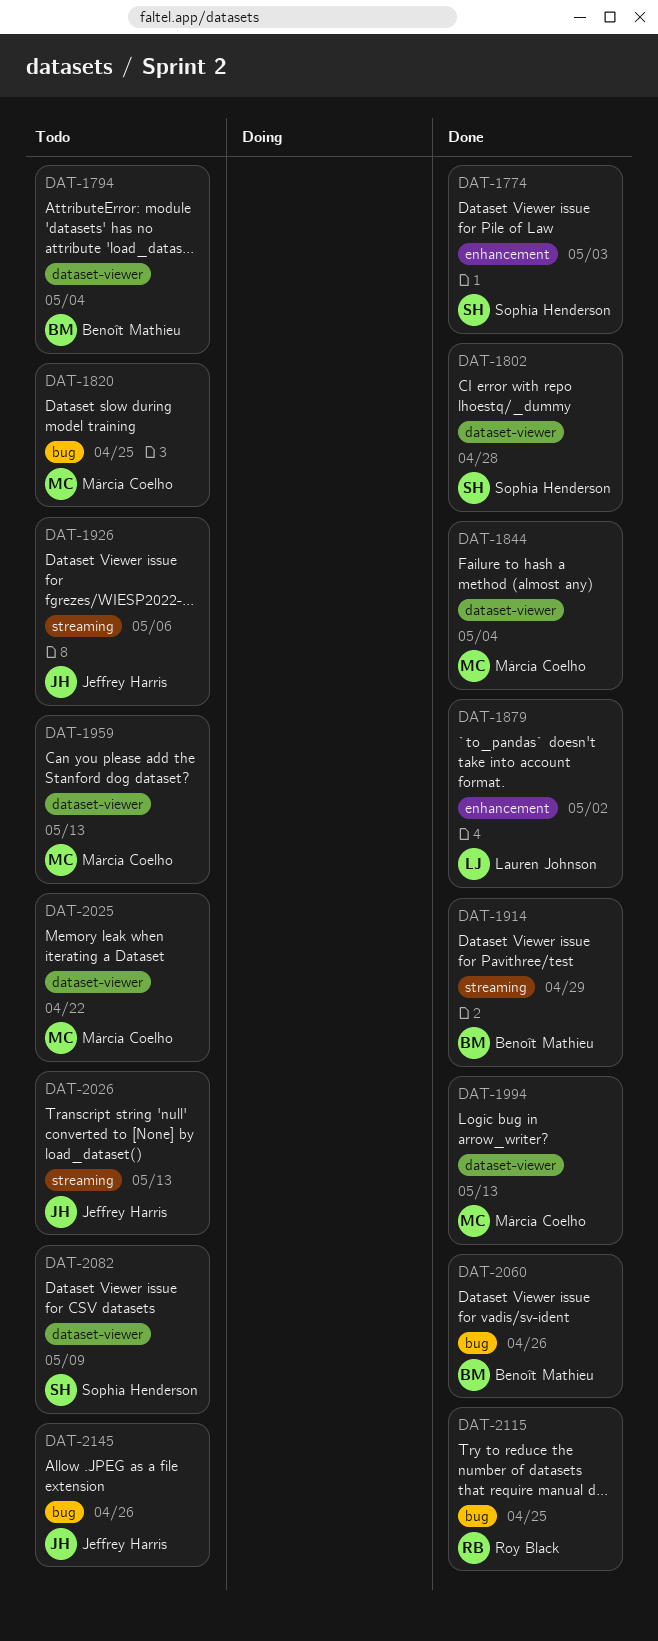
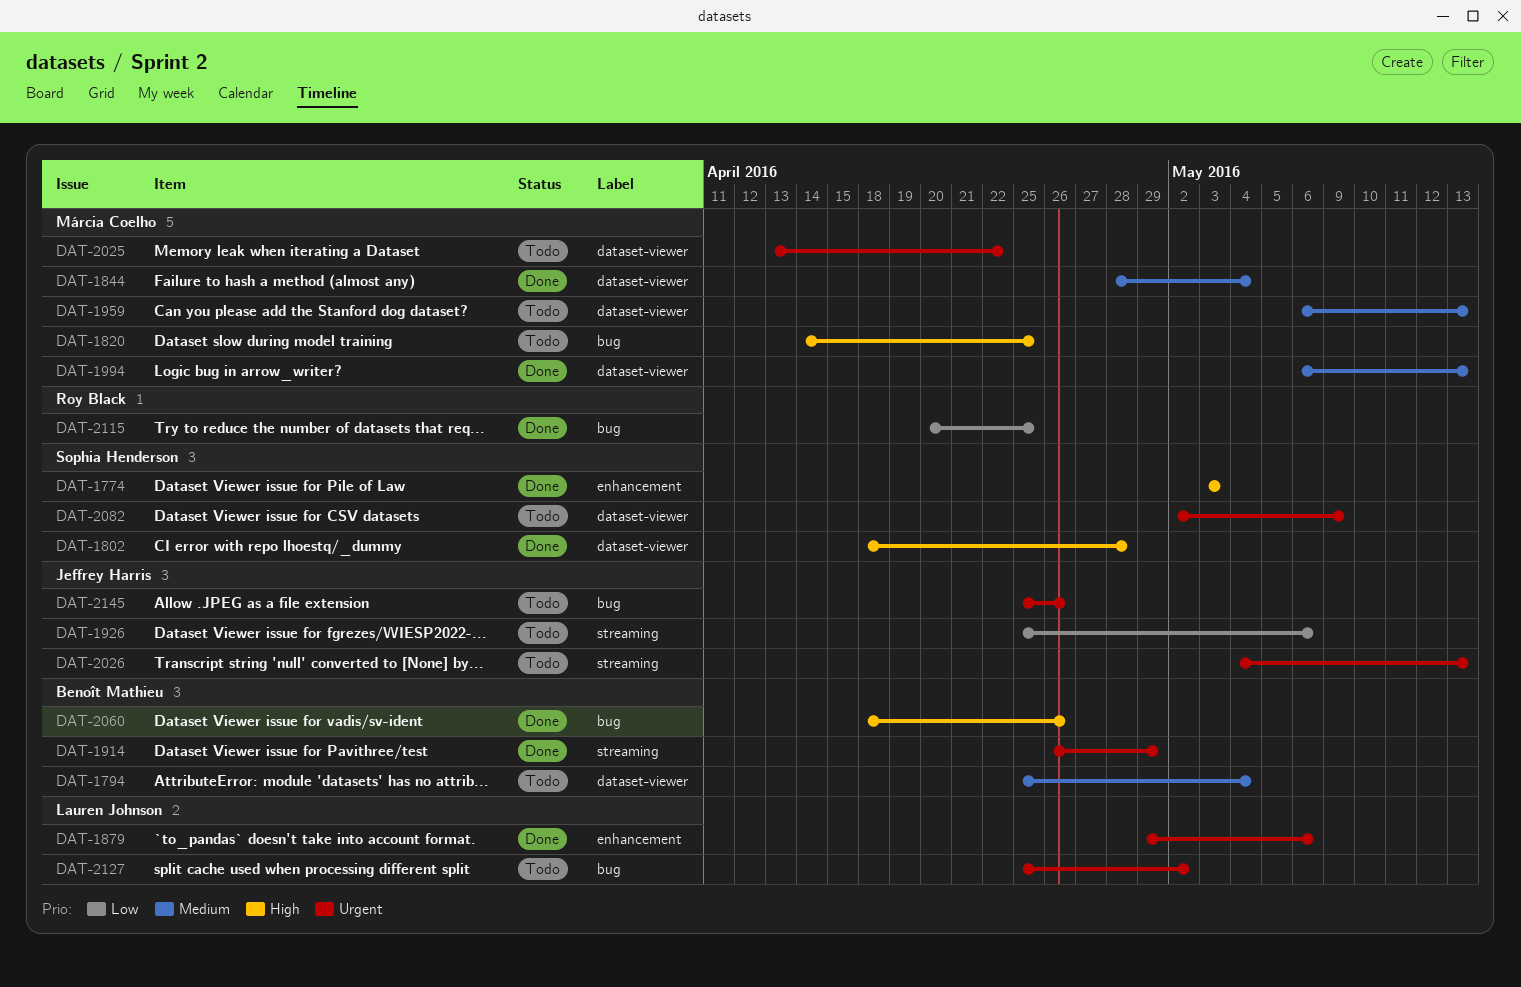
DAT-1879, due: May 2 -> May 6
DAT-2127: none -> present

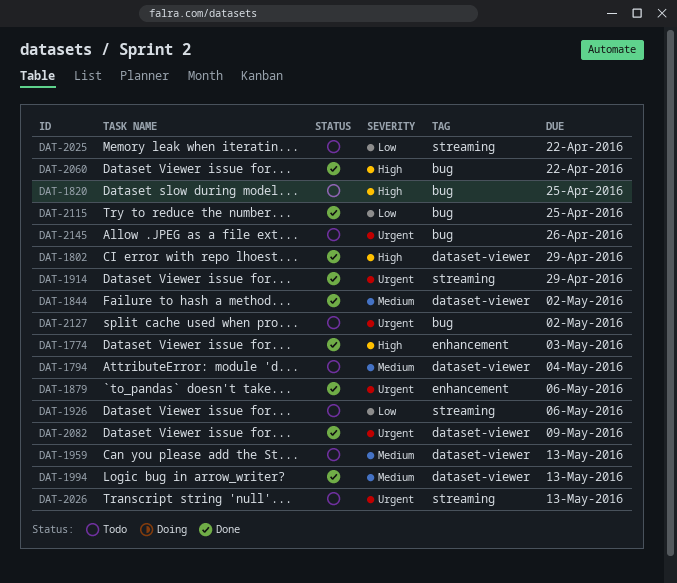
DAT-1802, due: Apr 28 -> Apr 29
DAT-1844, due: May 4 -> May 2
DAT-2025, priority: Urgent -> Low
DAT-2025, label: dataset-viewer -> streaming
DAT-2060, due: Apr 26 -> Apr 22
DAT-2082, status: Todo -> Done

